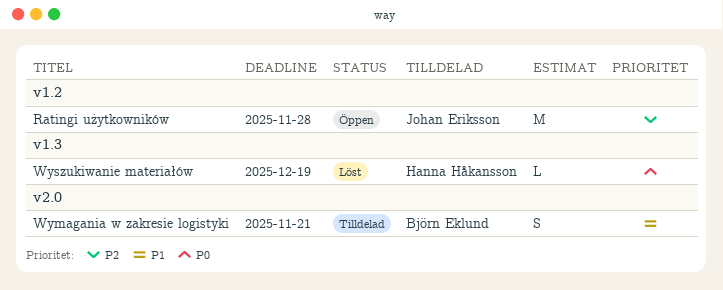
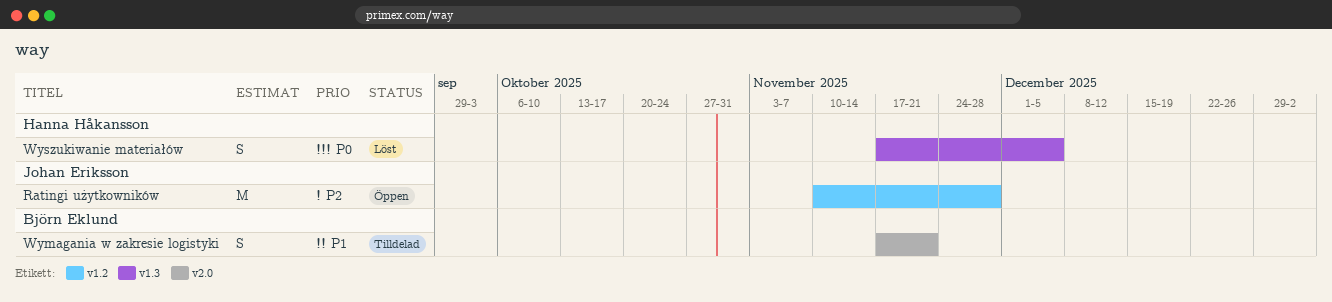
Wyszukiwanie materiałów, estimate: L -> S
Wyszukiwanie materiałów, due: Dec 19 -> Dec 5

